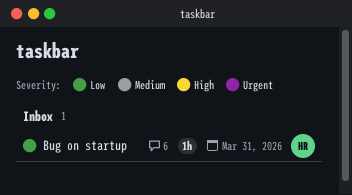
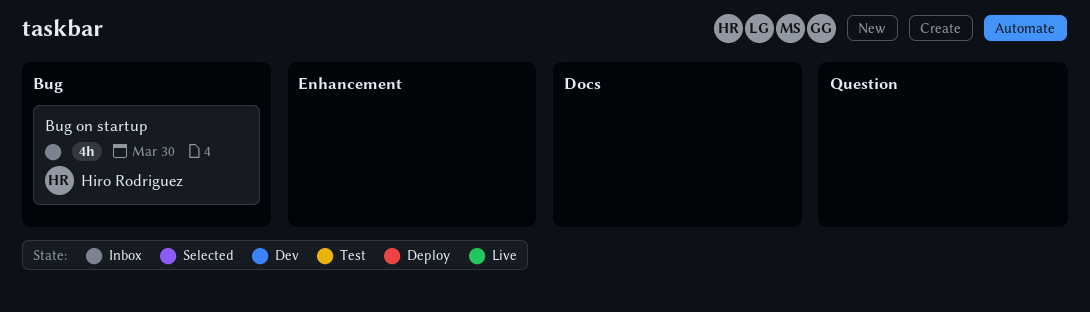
Bug on startup, estimate: 1h -> 4h
Bug on startup, due: Mar 31 -> Mar 30

